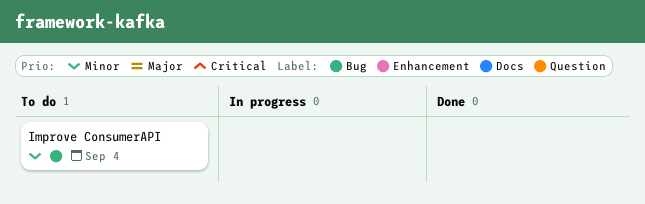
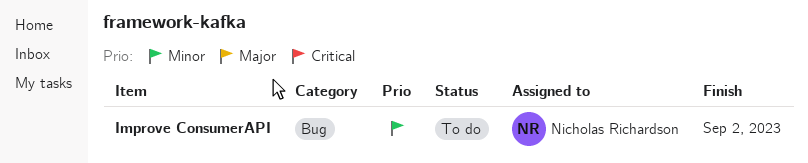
Improve ConsumerAPI, due: Sep 4 -> Sep 2

